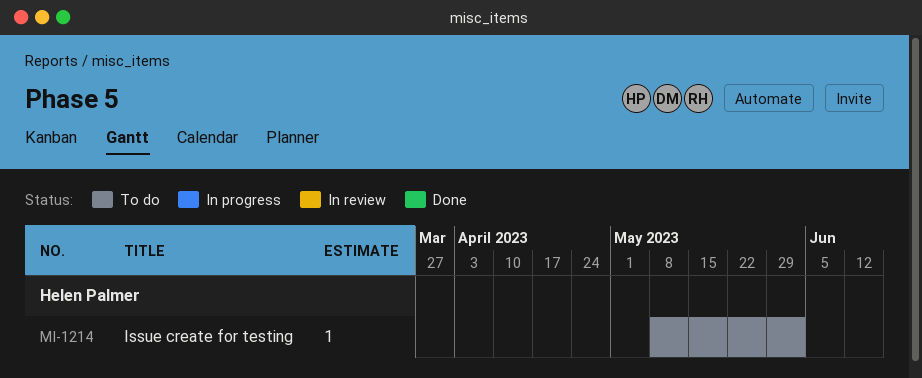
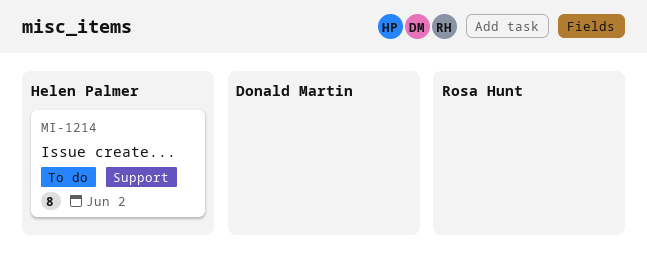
MI-1214, estimate: 1 -> 8

